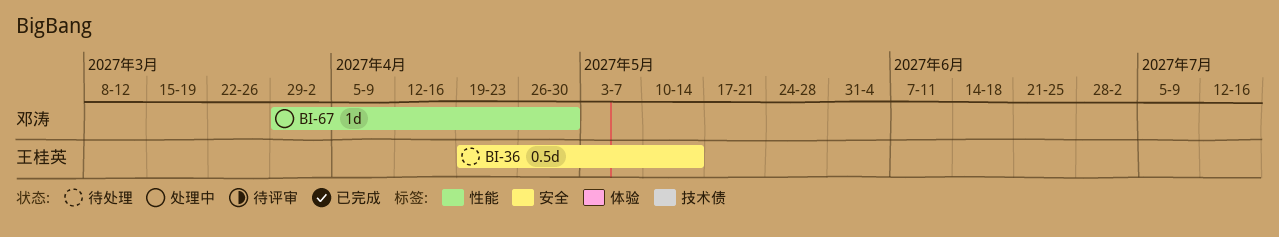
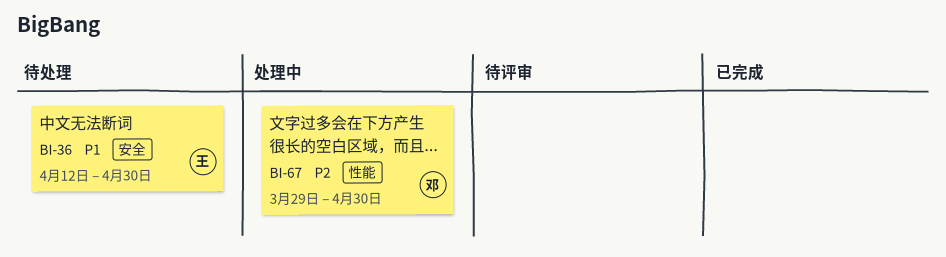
BI-36, start: Apr 19 -> Apr 12
BI-36, due: May 14 -> Apr 30

